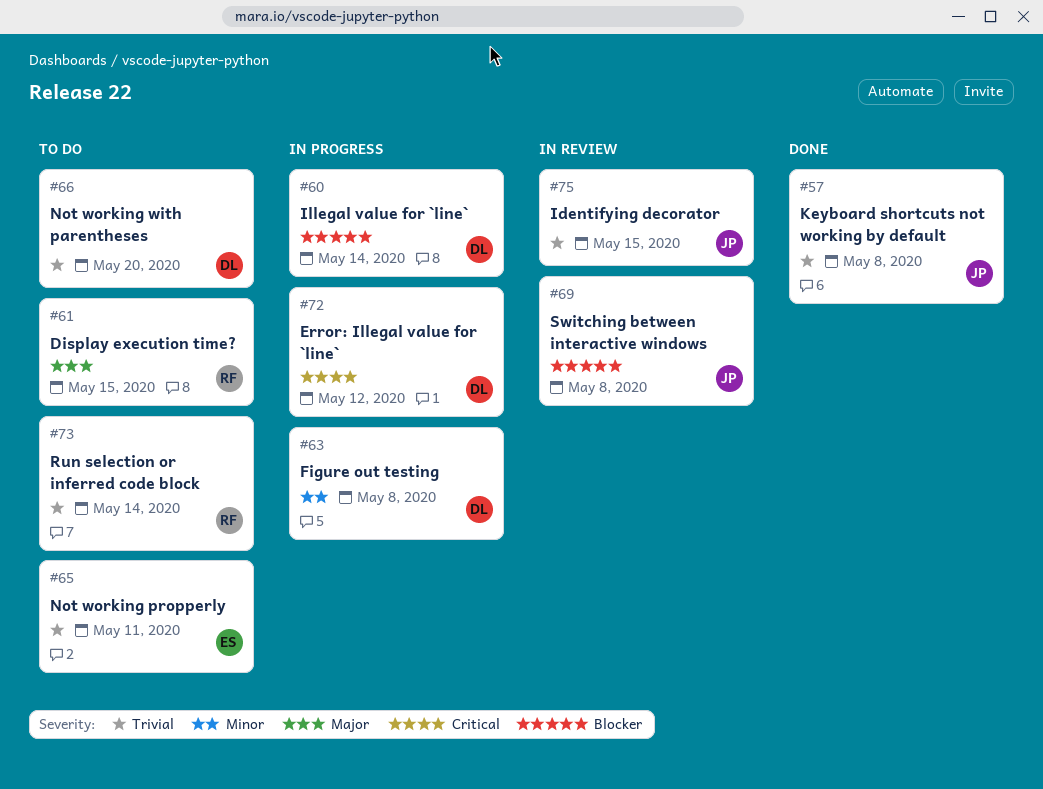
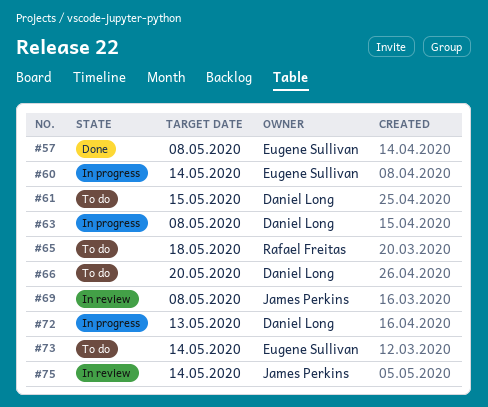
#57, owner: James Perkins -> Eugene Sullivan
#60, owner: Daniel Long -> Eugene Sullivan
#61, owner: Rafael Freitas -> Daniel Long
#65, owner: Eugene Sullivan -> Rafael Freitas
#65, due: May 11 -> May 18
#72, due: May 12 -> May 13
#73, owner: Rafael Freitas -> Eugene Sullivan
#75, due: May 15 -> May 14

